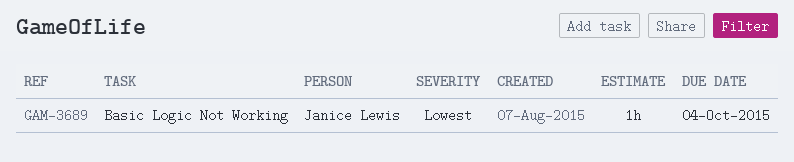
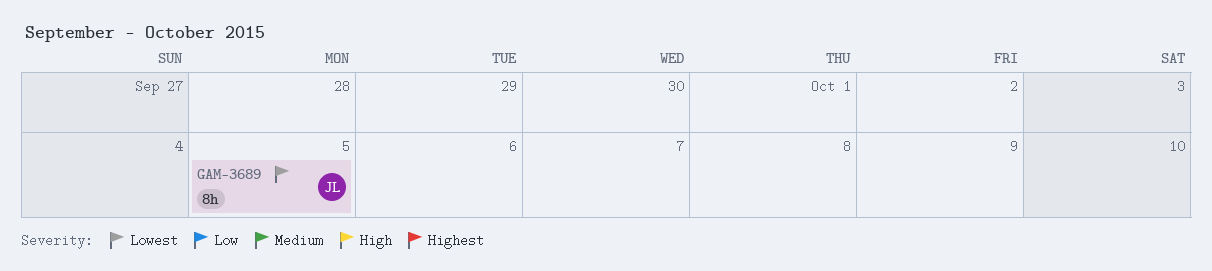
GAM-3689, estimate: 1h -> 8h
GAM-3689, due: Oct 4 -> Oct 5

